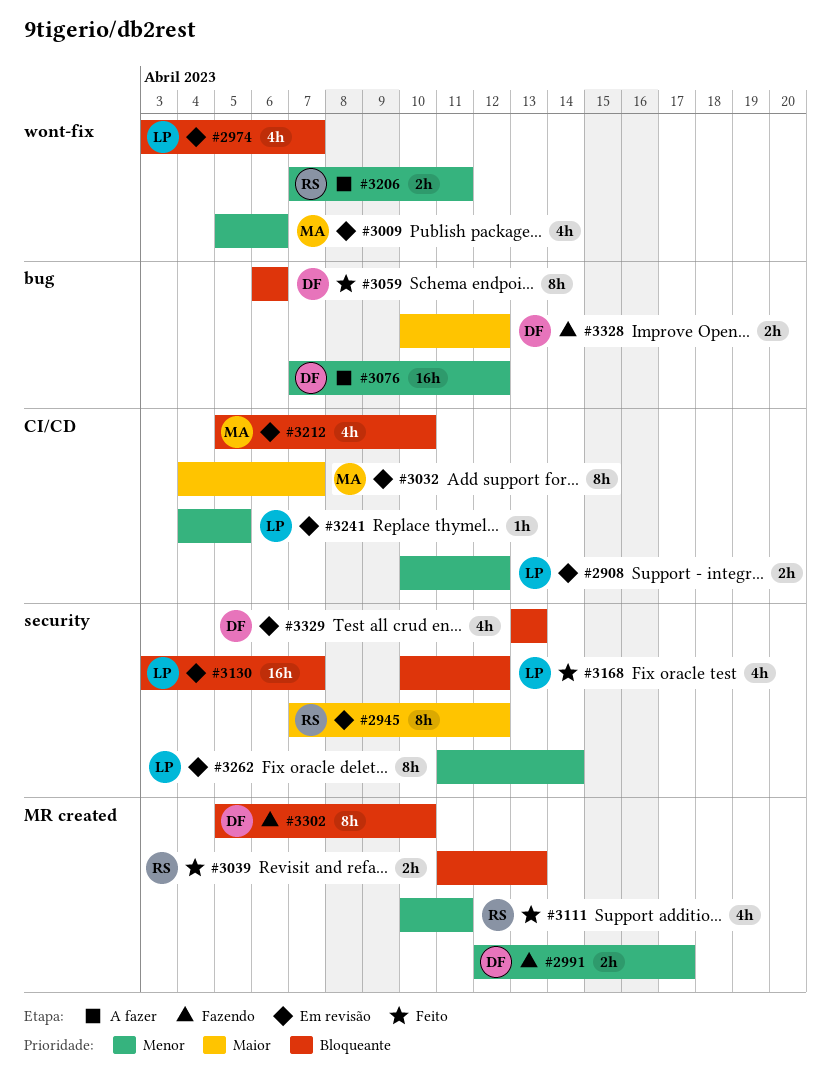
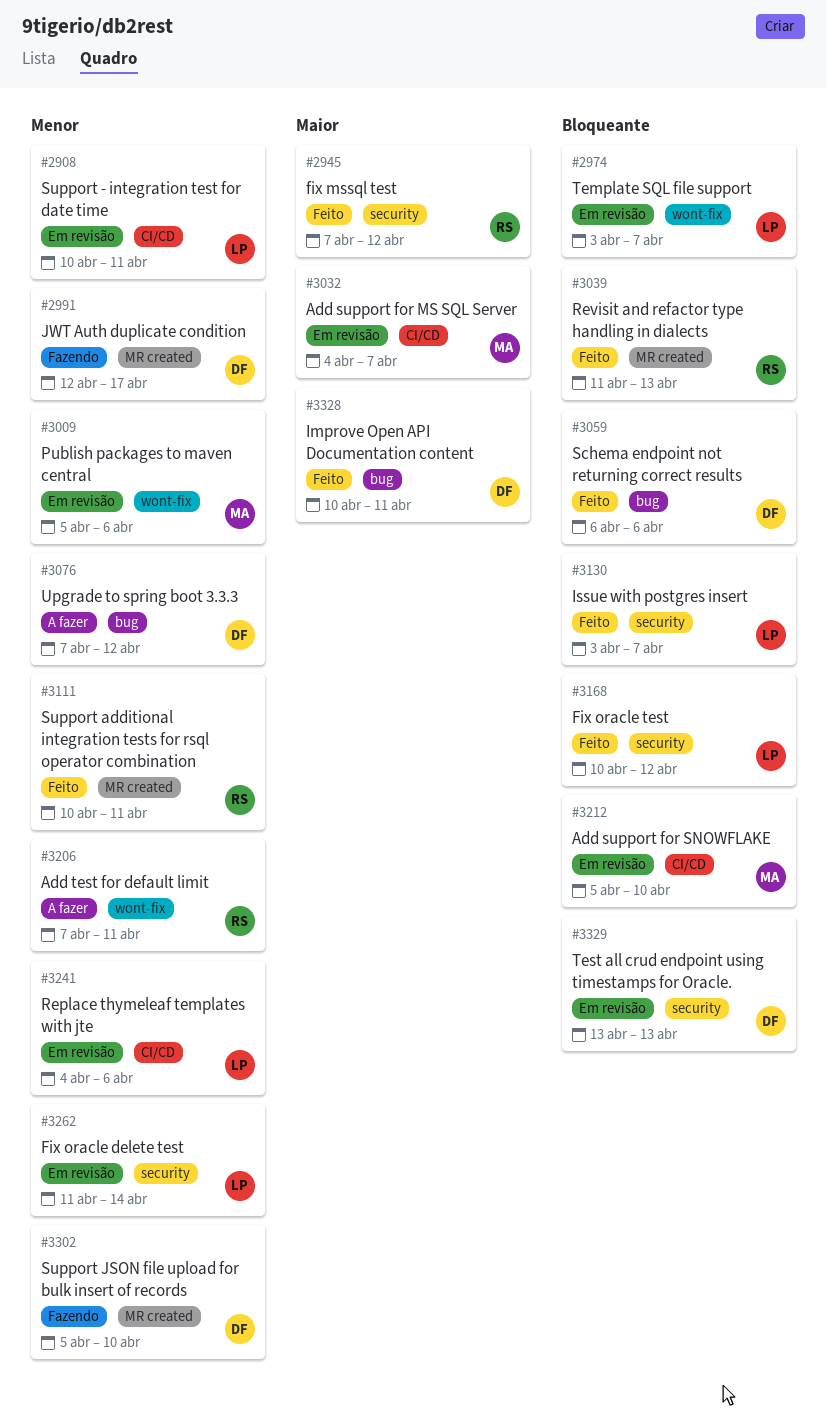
#2908, due: Apr 12 -> Apr 11
#2945, status: Em revisão -> Feito
#3130, status: Em revisão -> Feito
#3241, due: Apr 5 -> Apr 6
#3302, priority: Bloqueante -> Menor
#3328, status: Fazendo -> Feito
#3328, due: Apr 12 -> Apr 11

